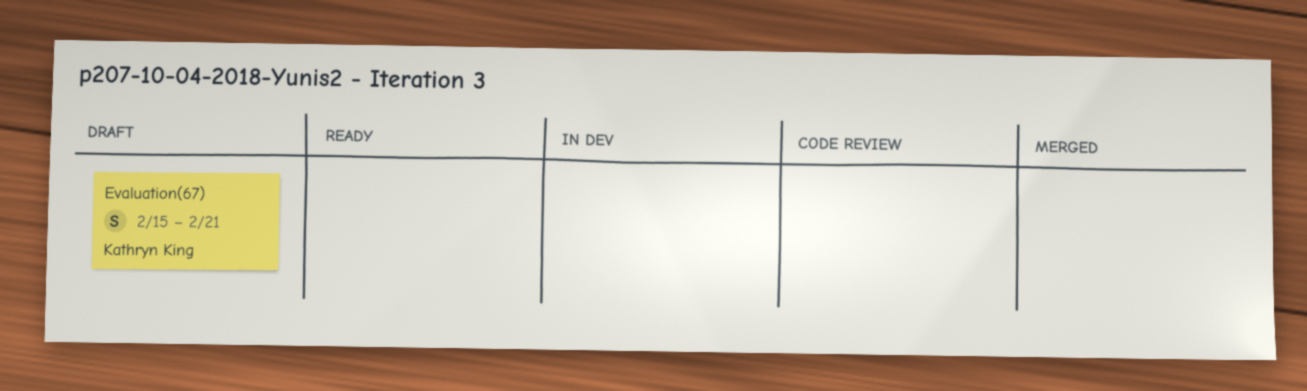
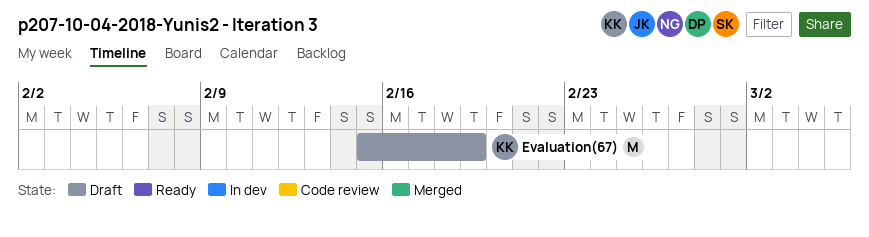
Evaluation(67), estimate: S -> M
Evaluation(67), due: Feb 21 -> Feb 19

